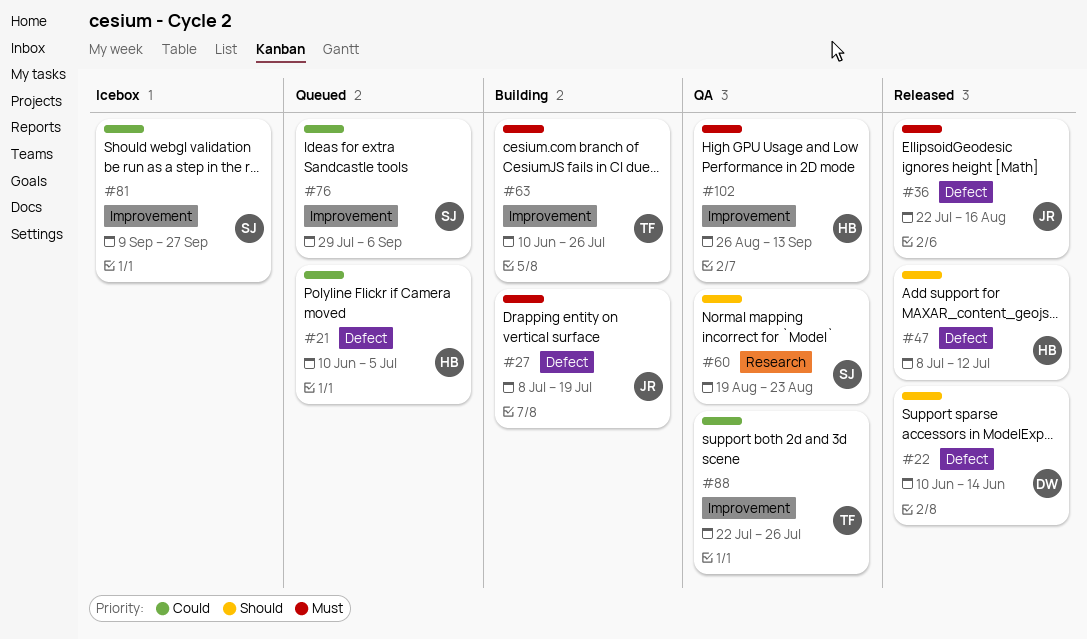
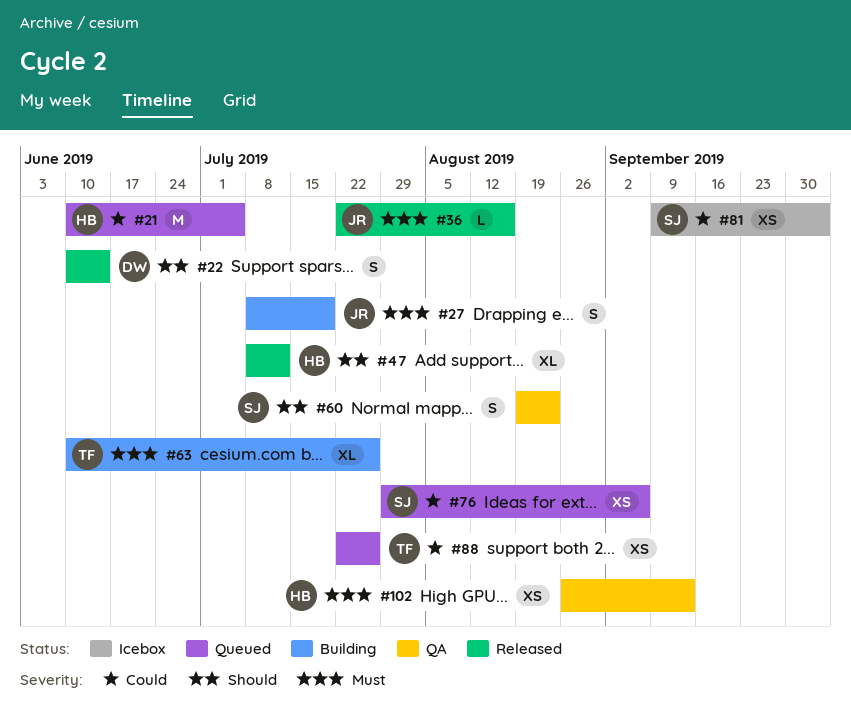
#81, due: Sep 27 -> Oct 4
#88, status: QA -> Queued

